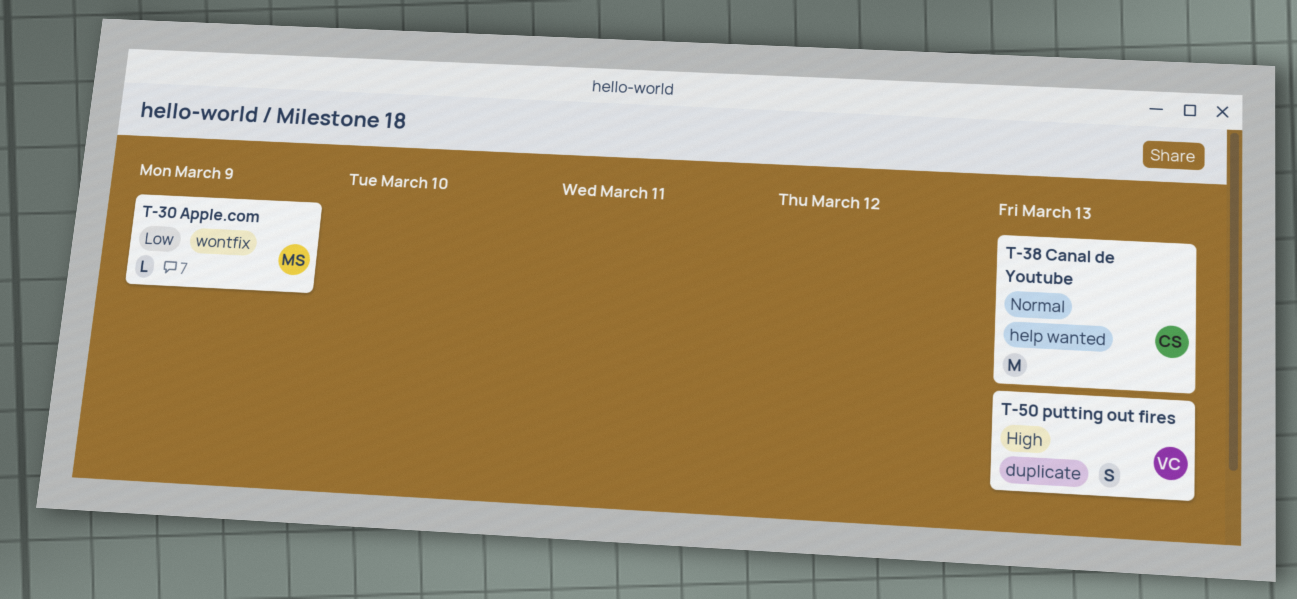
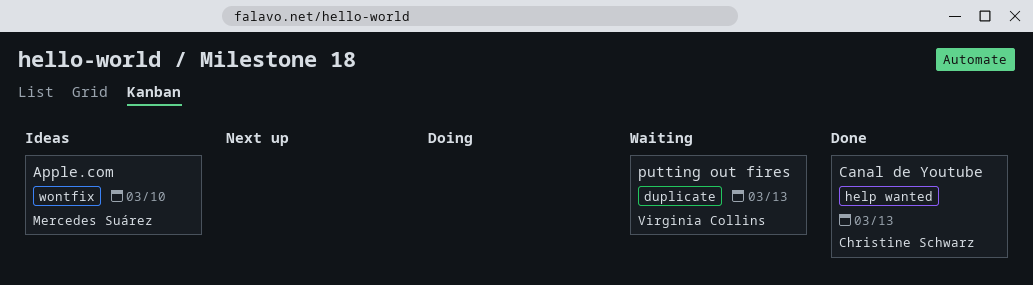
Apple.com, due: Mar 9 -> Mar 10

